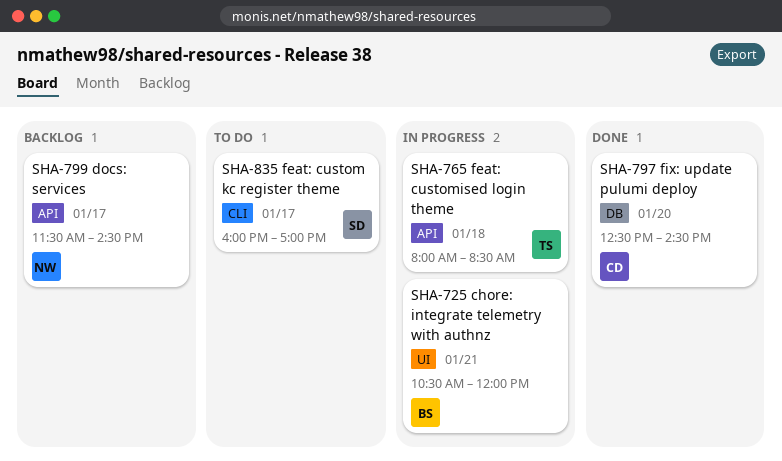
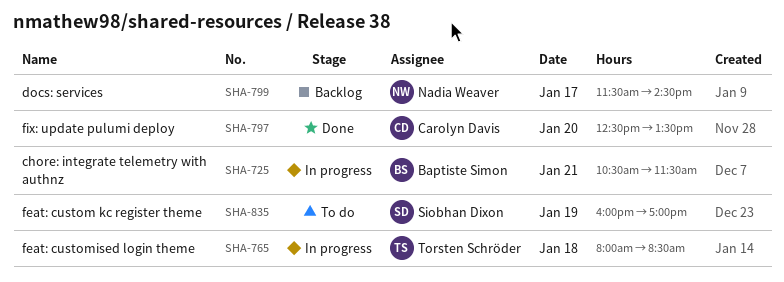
SHA-725, ends: 12:00 -> 11:30
SHA-797, ends: 14:30 -> 13:30
SHA-835, day: Jan 17 -> Jan 19

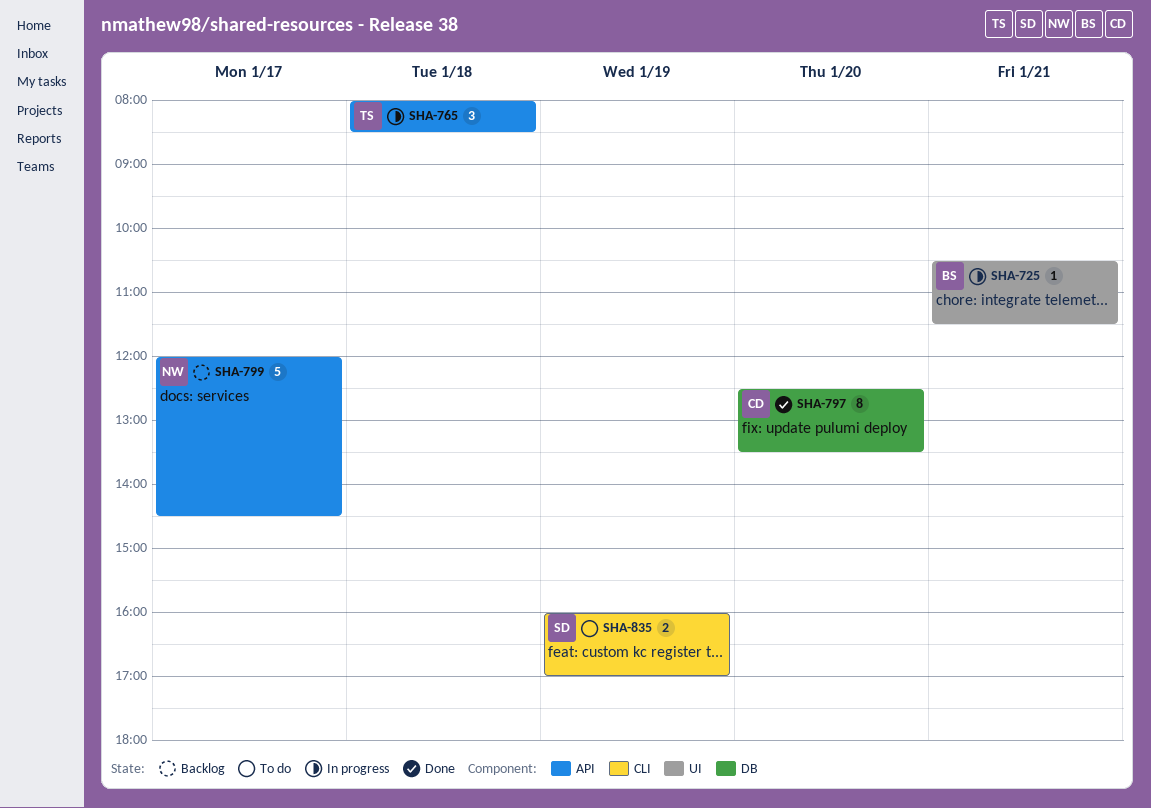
SHA-799, begins: 11:30 -> 12:00

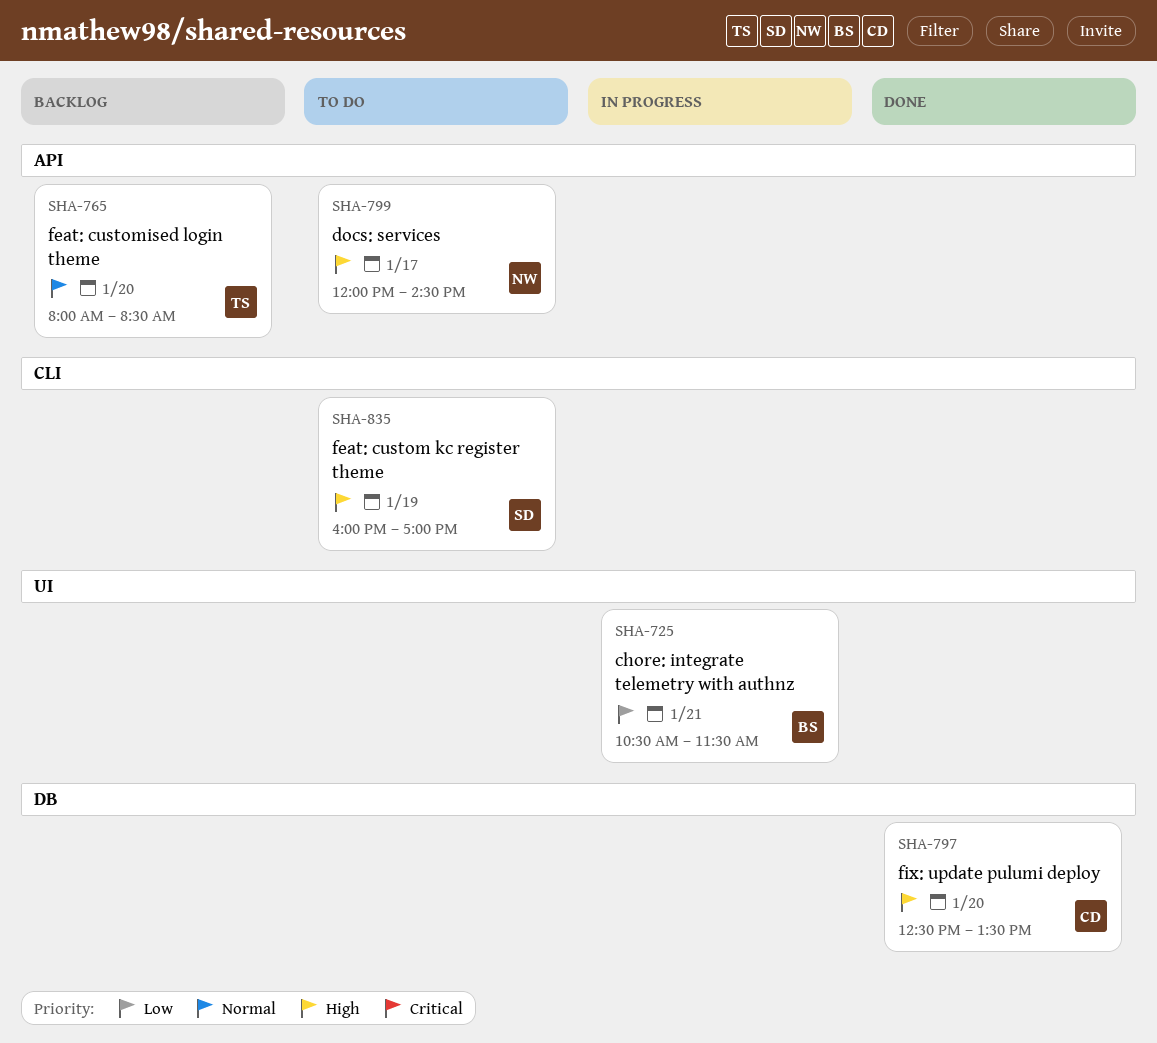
SHA-765, status: In progress -> Backlog
SHA-765, day: Jan 18 -> Jan 20
SHA-799, status: Backlog -> To do

